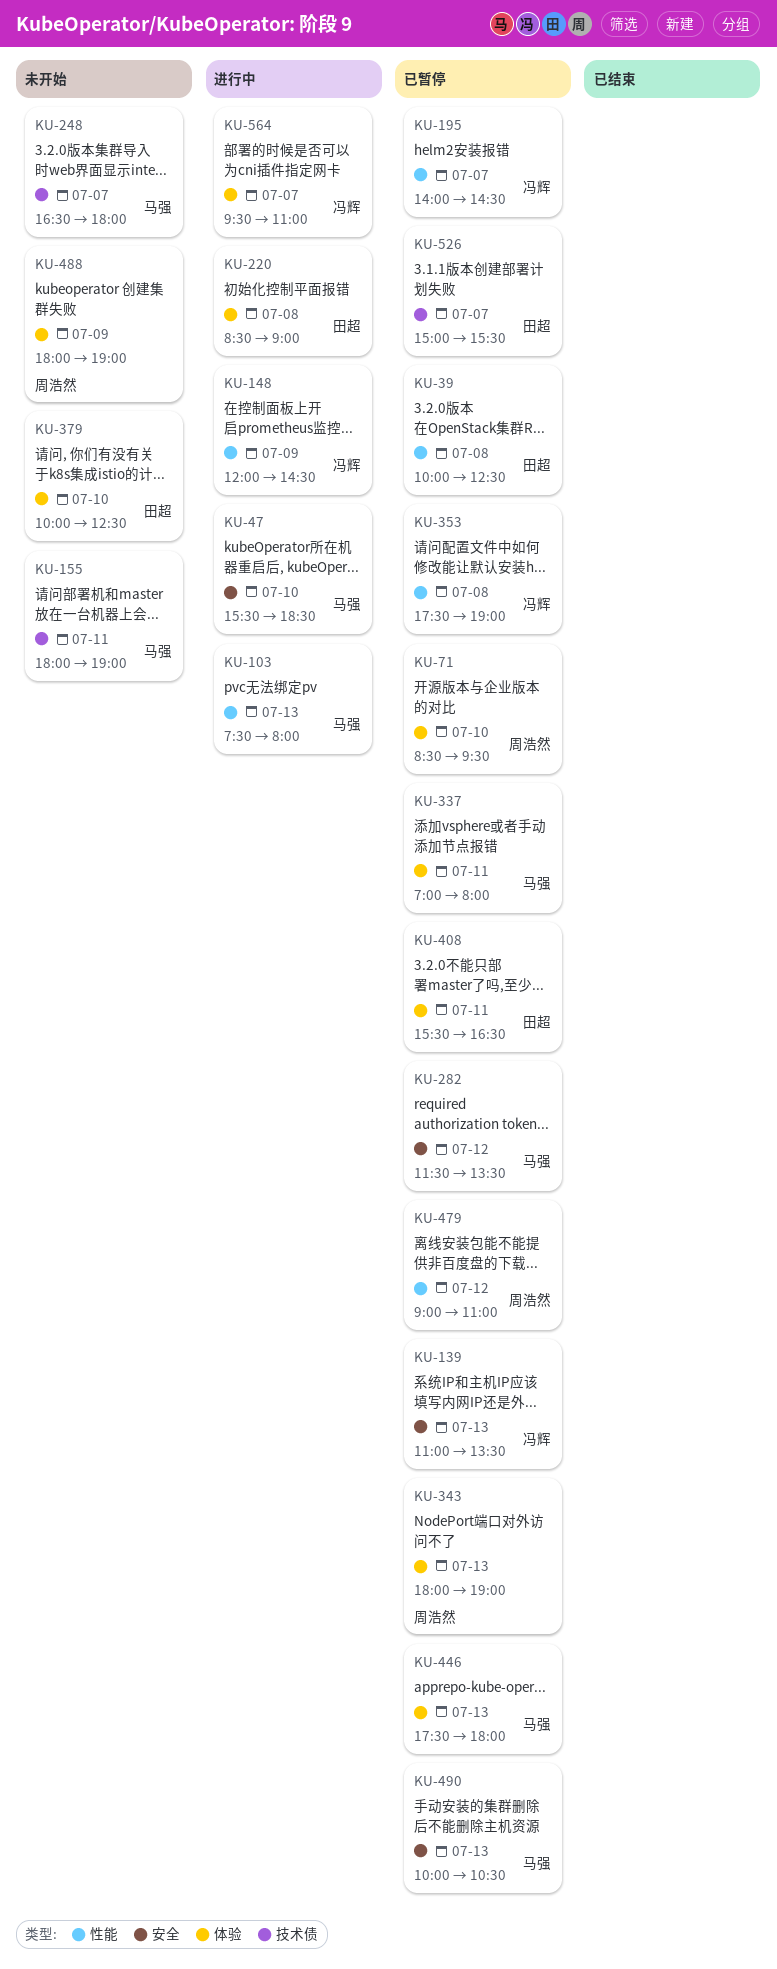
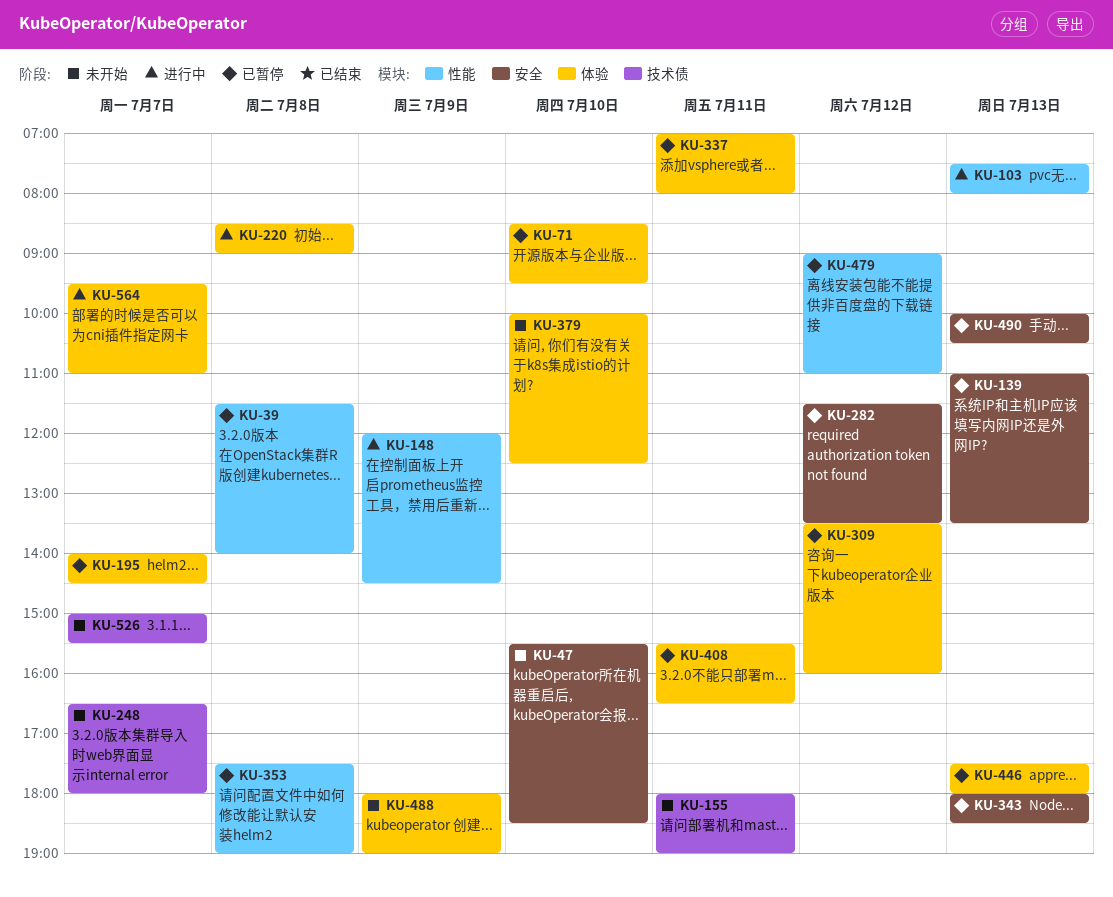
KU-39, begins: 10:00 -> 11:30
KU-39, ends: 12:30 -> 14:00
KU-47, status: 进行中 -> 未开始
KU-195, label: 性能 -> 体验
KU-309: none -> present
KU-343, label: 体验 -> 安全
KU-343, ends: 19:00 -> 18:30
KU-526, status: 已暂停 -> 未开始

